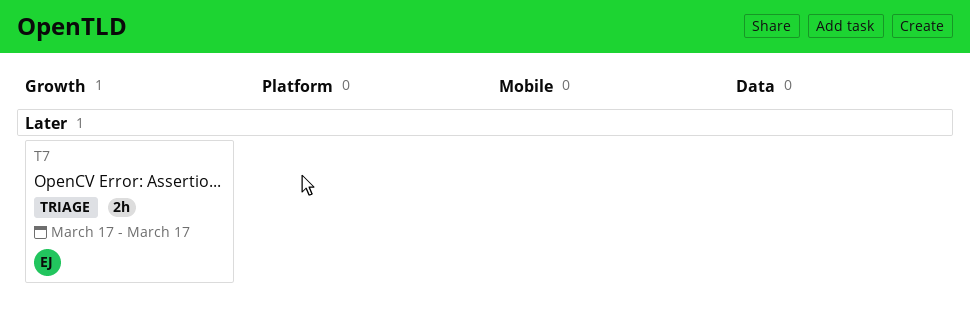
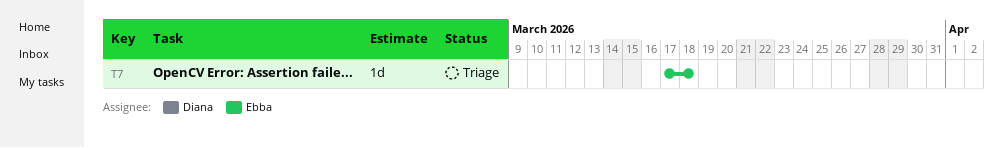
T7, estimate: 2h -> 1d
T7, due: Mar 17 -> Mar 18

